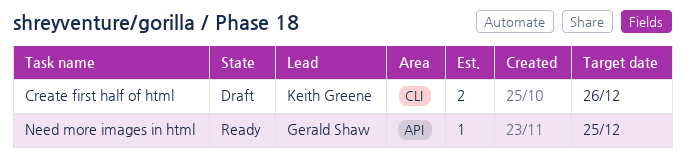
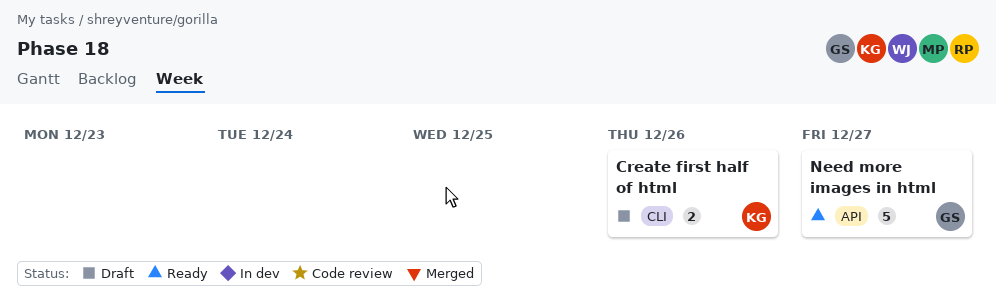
Need more images in html, estimate: 1 -> 5
Need more images in html, due: Dec 25 -> Dec 27

